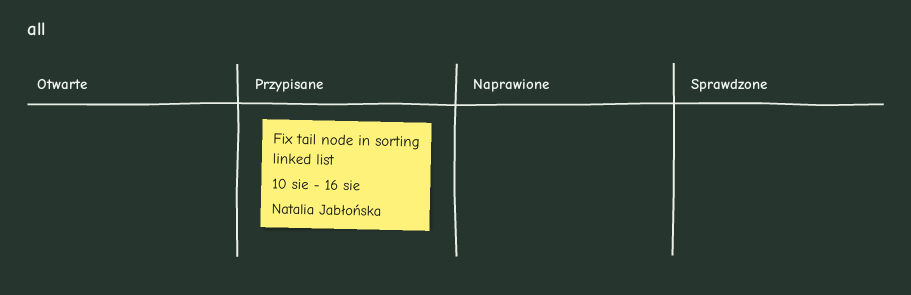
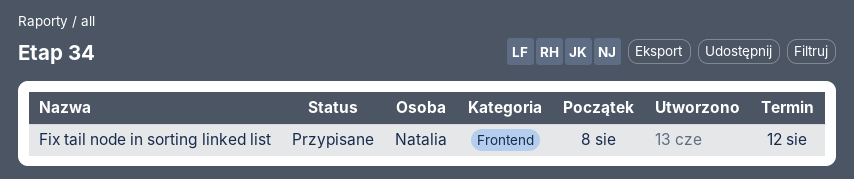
Fix tail node in sorting linked list, start: Aug 10 -> Aug 8
Fix tail node in sorting linked list, due: Aug 16 -> Aug 12

